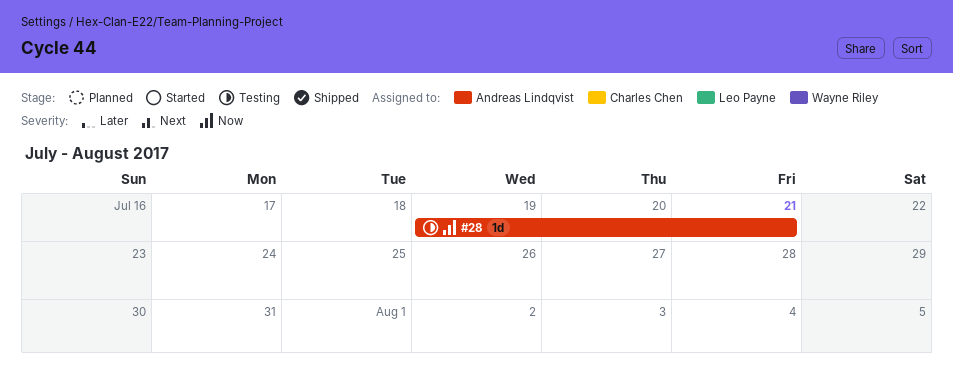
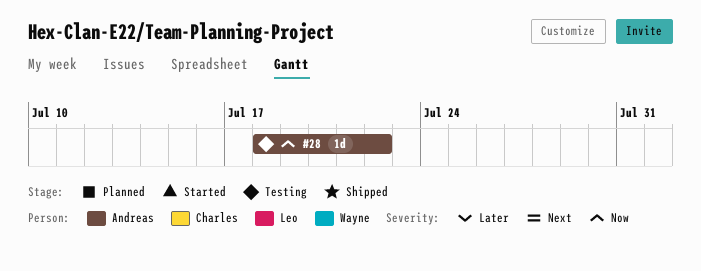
#28, start: Jul 19 -> Jul 18
#28, due: Jul 21 -> Jul 22

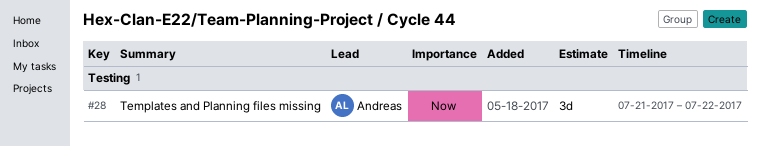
#28, estimate: 1d -> 3d
#28, start: Jul 18 -> Jul 21

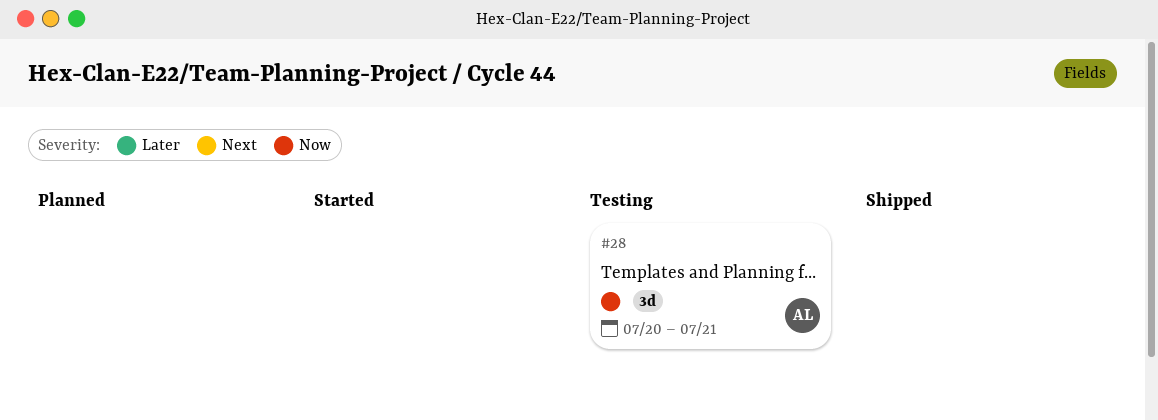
#28, start: Jul 21 -> Jul 20
#28, due: Jul 22 -> Jul 21

